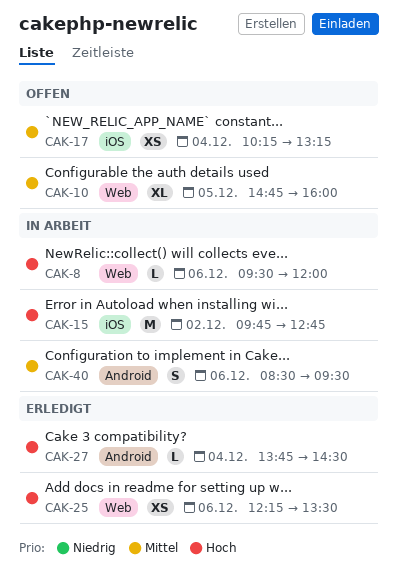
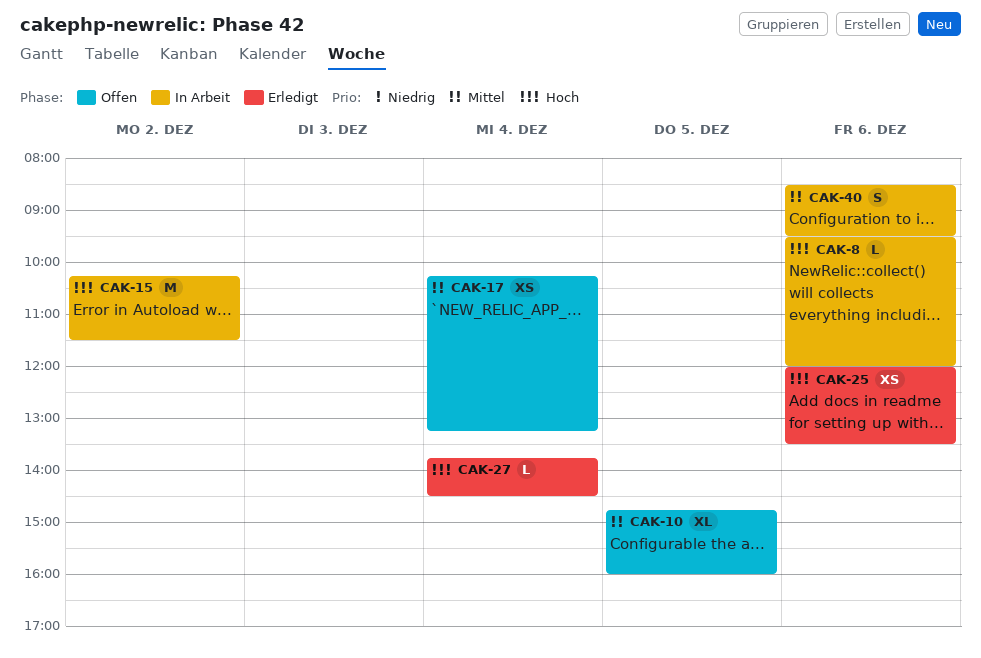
CAK-15, begins: 09:45 -> 10:15
CAK-15, ends: 12:45 -> 11:30
CAK-25, begins: 12:15 -> 12:00

